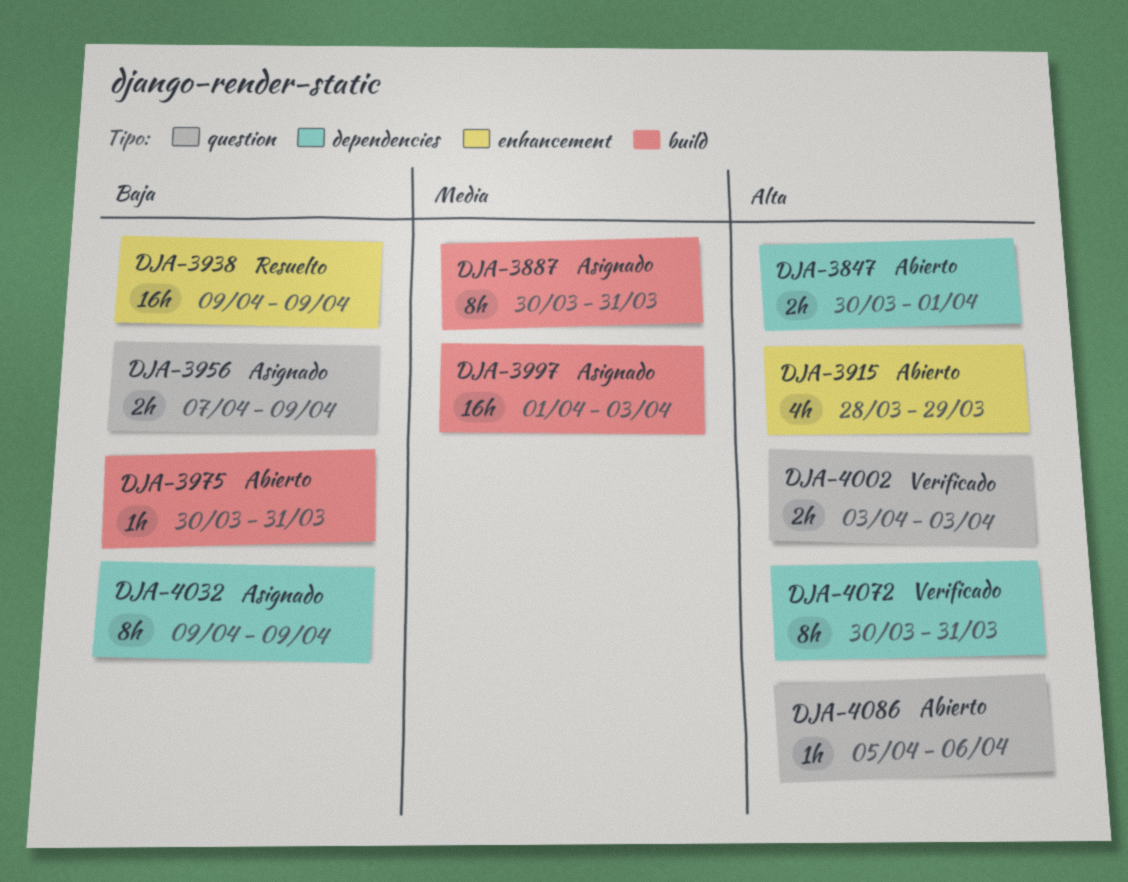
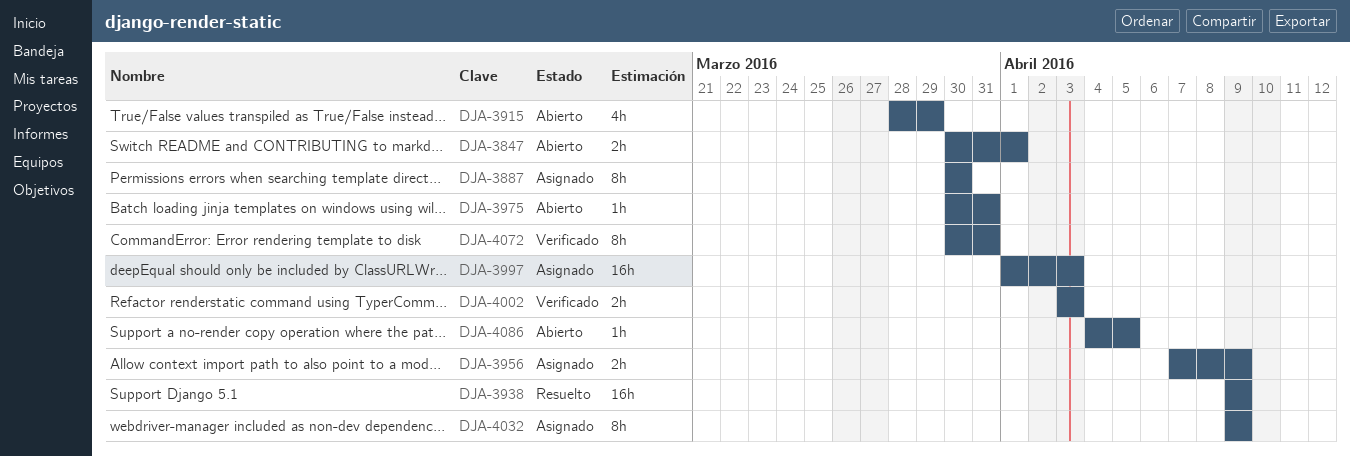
DJA-3887, due: Mar 31 -> Mar 30
DJA-4086, start: Apr 5 -> Apr 4
DJA-4086, due: Apr 6 -> Apr 5

